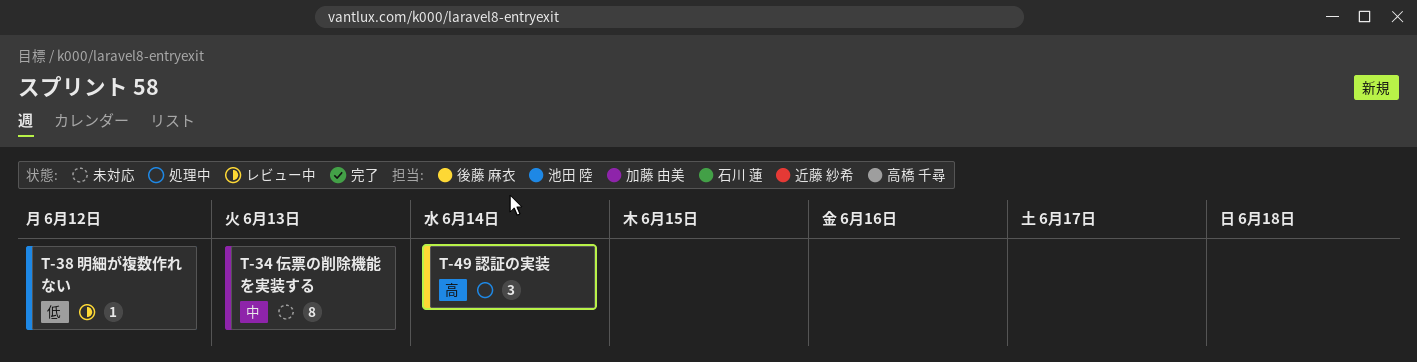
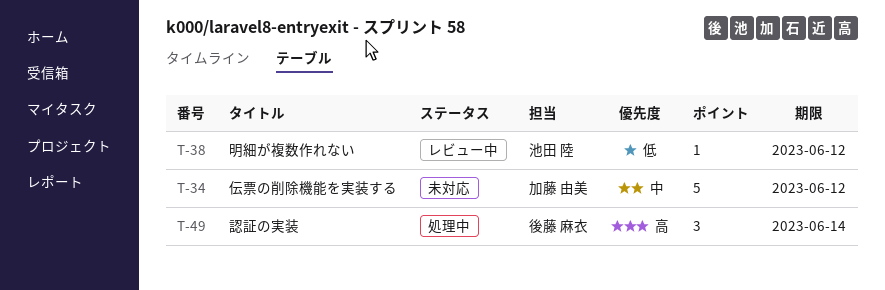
T-34, estimate: 8 -> 5
T-34, due: Jun 13 -> Jun 12

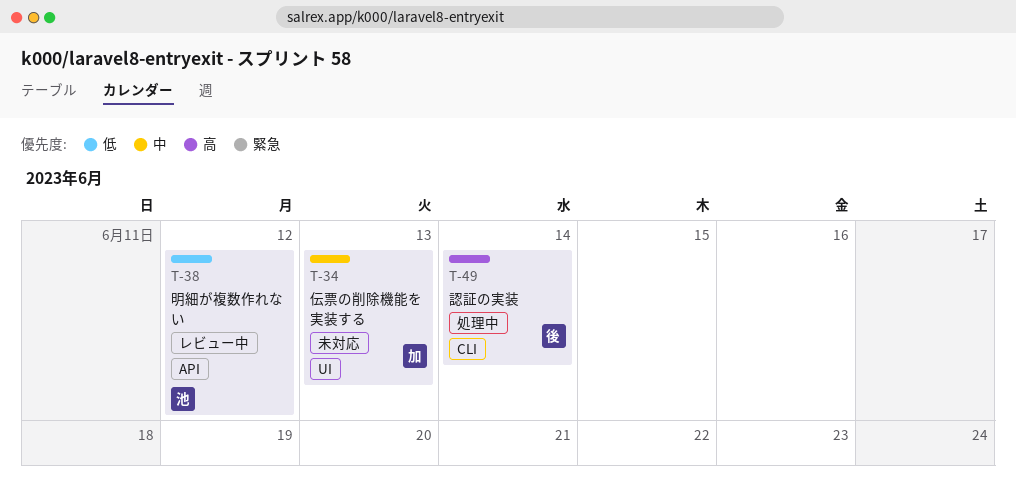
T-34, due: Jun 12 -> Jun 13

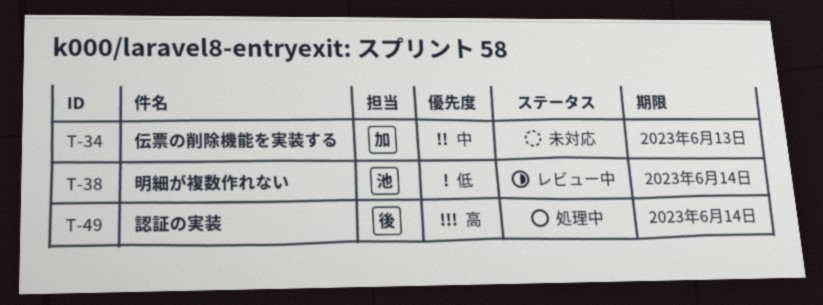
T-38, due: Jun 12 -> Jun 14

